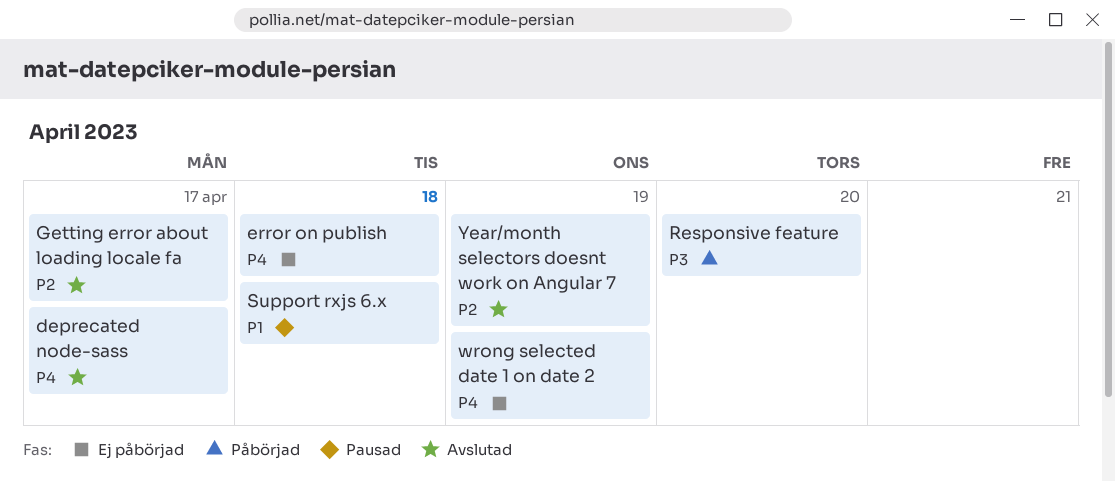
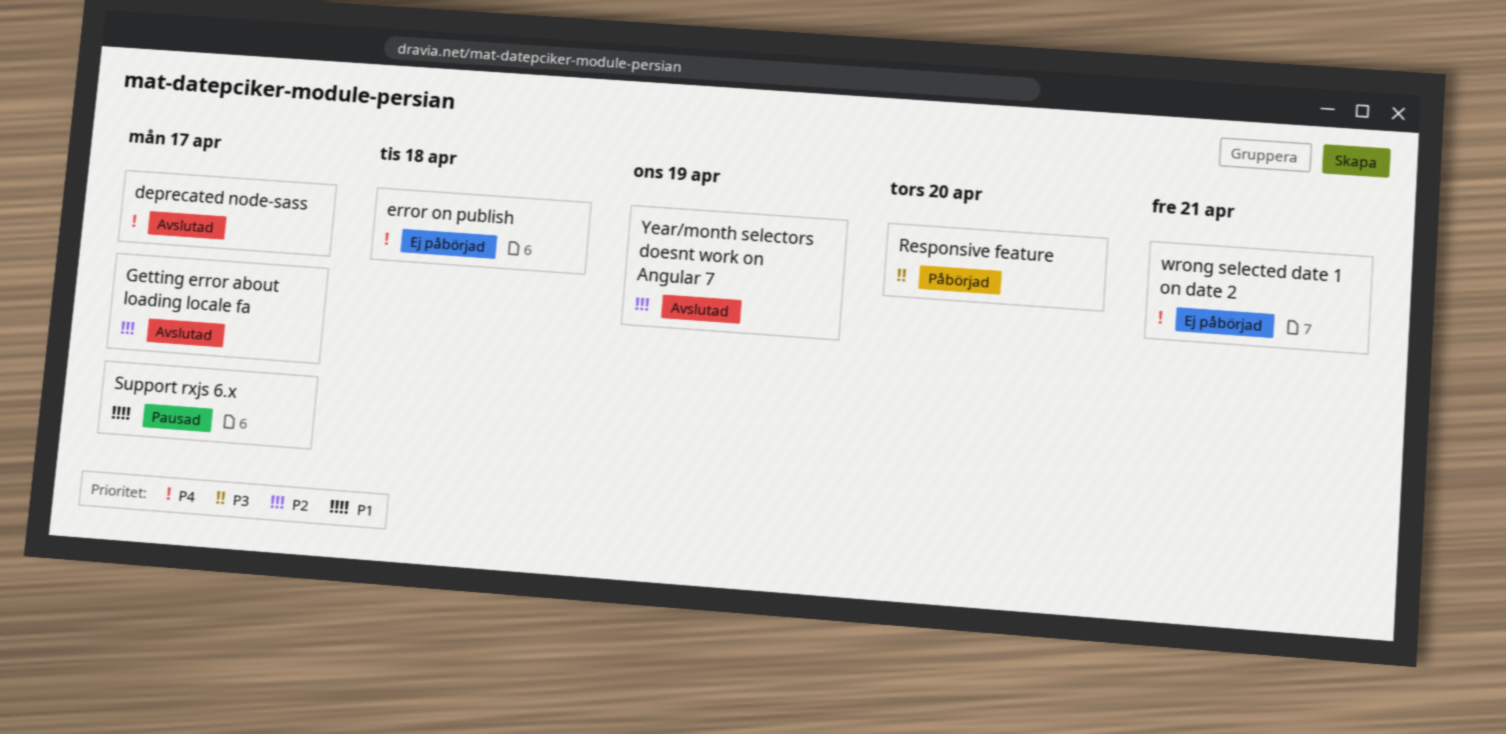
Support rxjs 6.x, due: Apr 18 -> Apr 17
wrong selected date 1 on date 2, due: Apr 19 -> Apr 21

